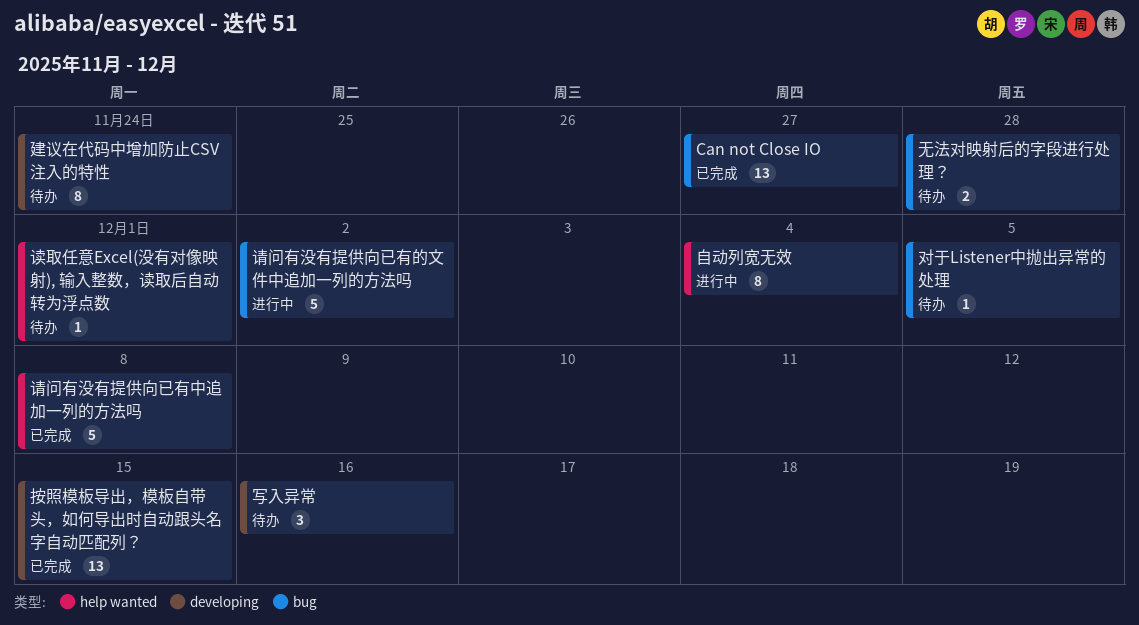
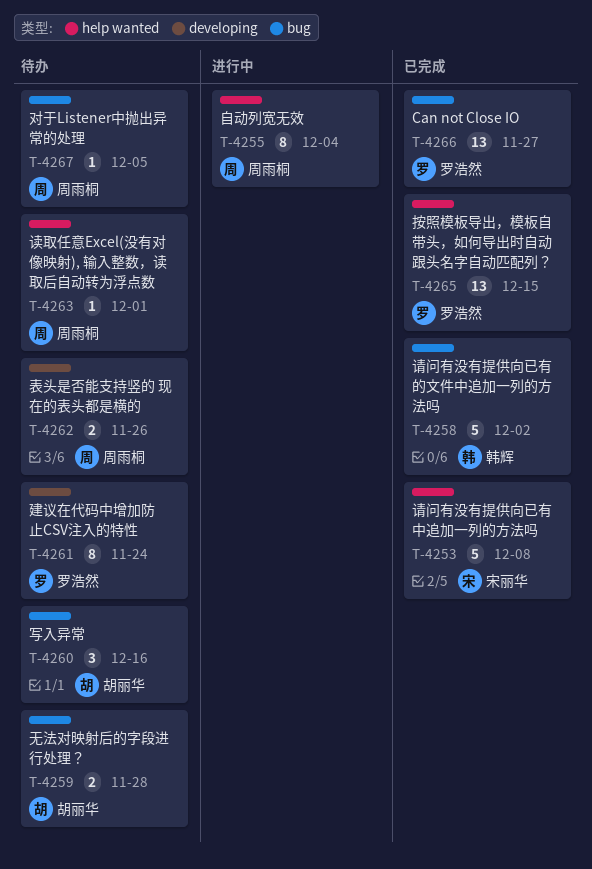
写入异常, label: developing -> bug
按照模板导出，模板自带头，如何导出时自动跟头名字自动匹配列？, label: developing -> help wanted
表头是否能支持竖的 现在的表头都是横的: none -> present
请问有没有提供向已有的文件中追加一列的方法吗, status: 进行中 -> 已完成

